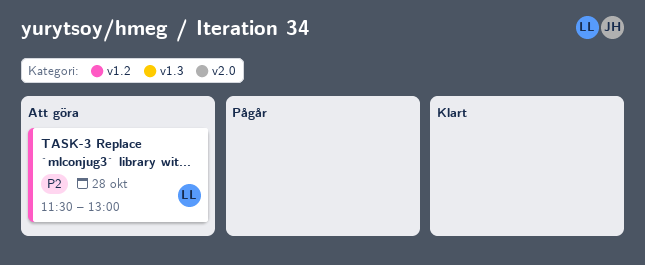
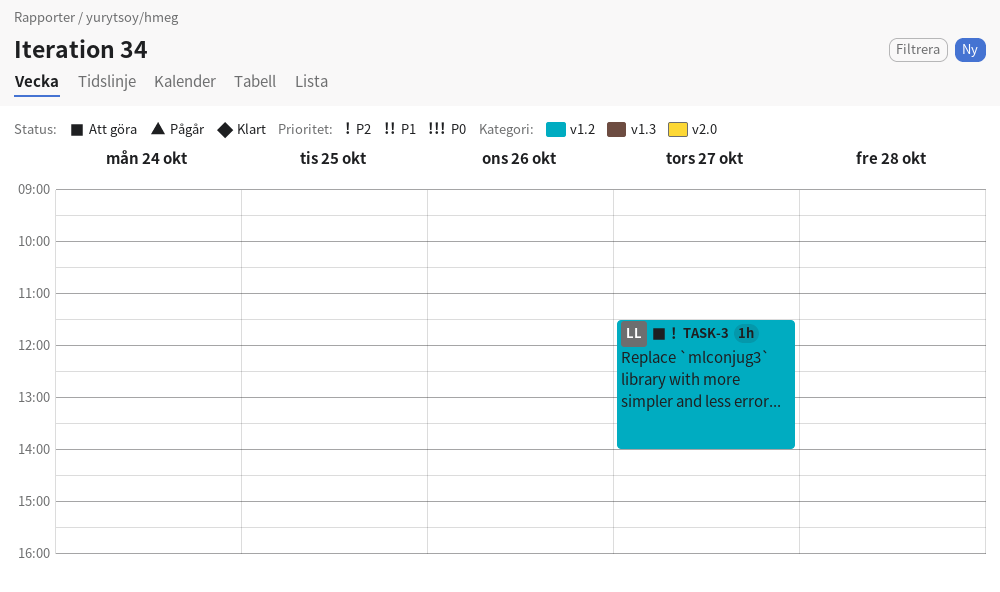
TASK-3, day: Oct 28 -> Oct 27
TASK-3, ends: 13:00 -> 14:00

